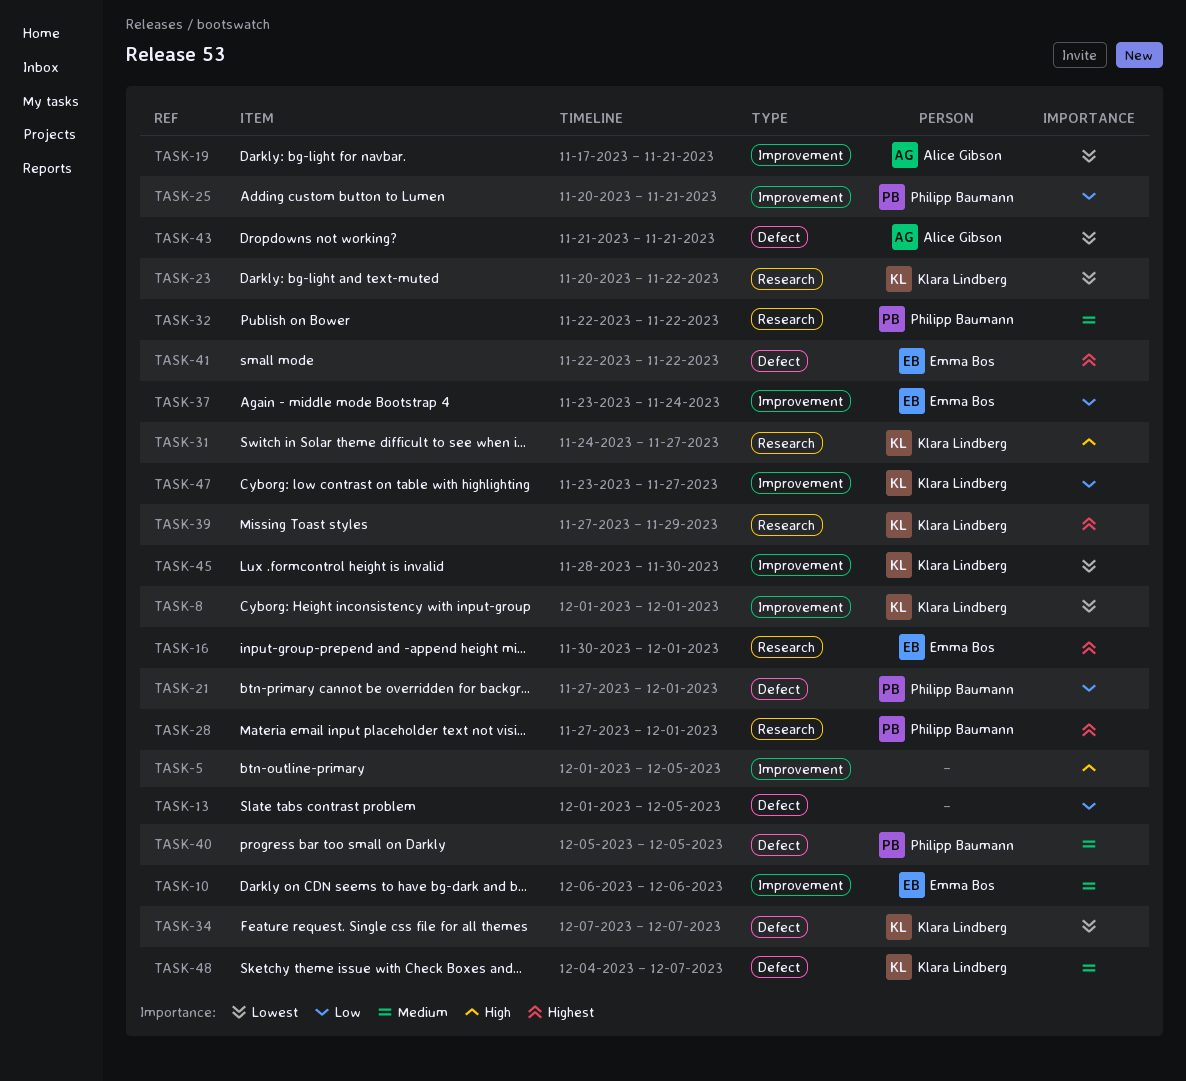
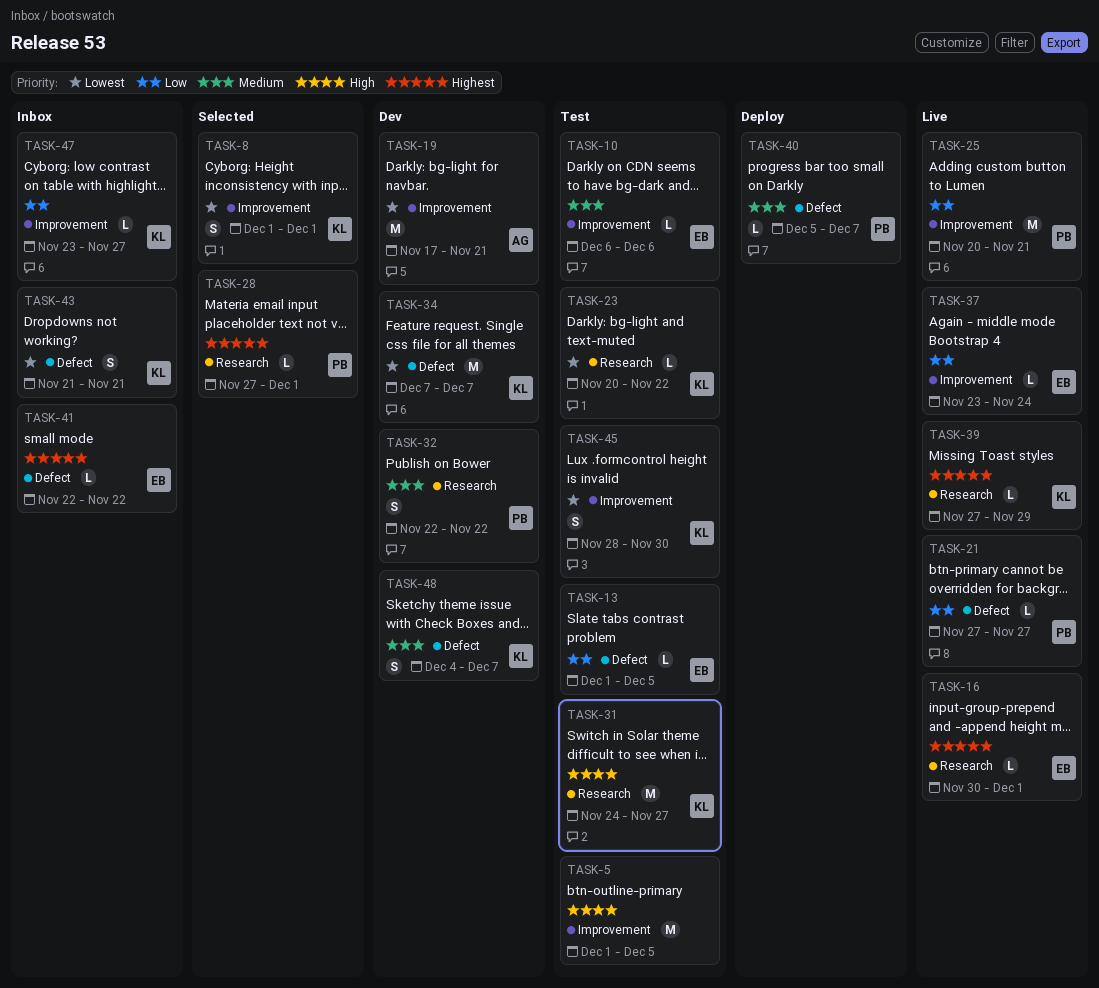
TASK-13, owner: none -> Emma Bos
TASK-21, due: Dec 1 -> Nov 27
TASK-40, due: Dec 5 -> Dec 7
TASK-43, owner: Alice Gibson -> Klara Lindberg

